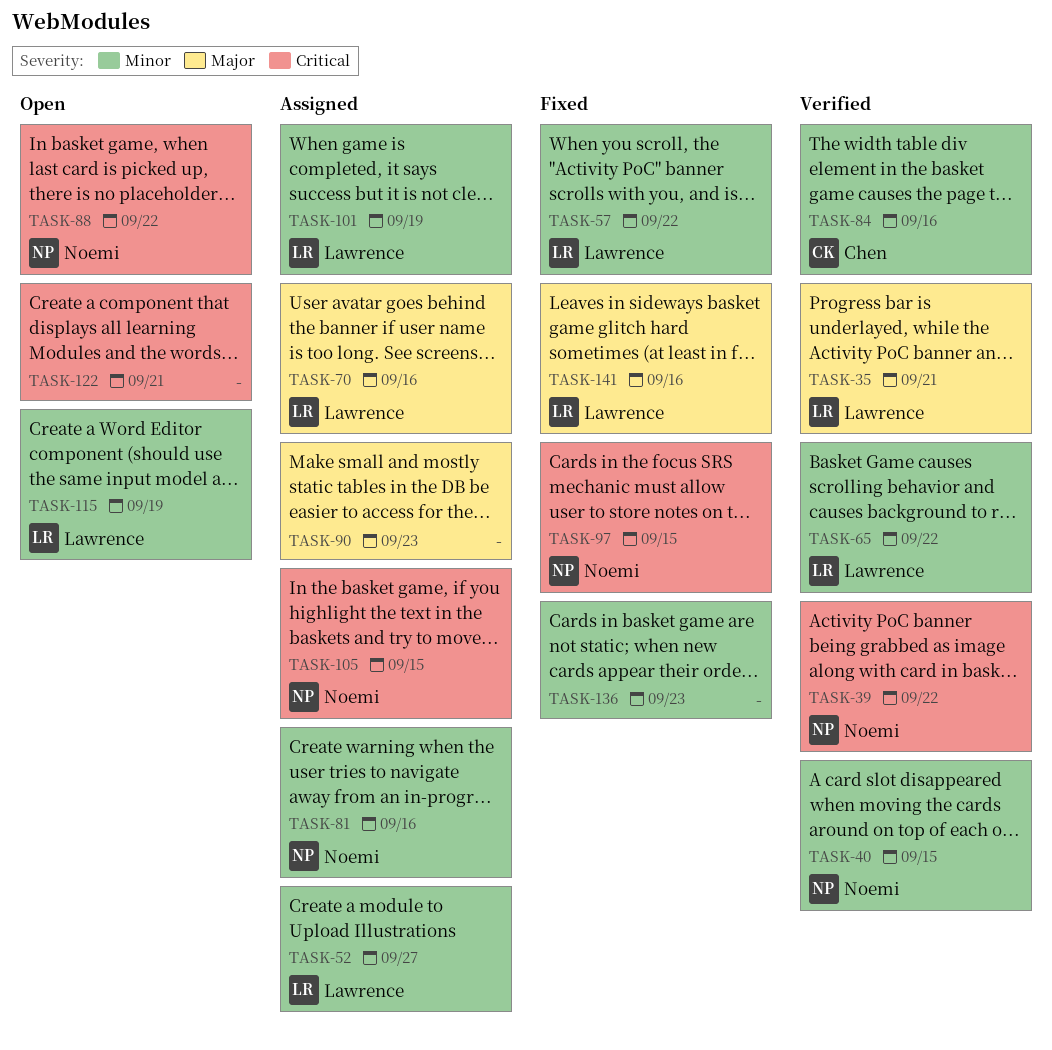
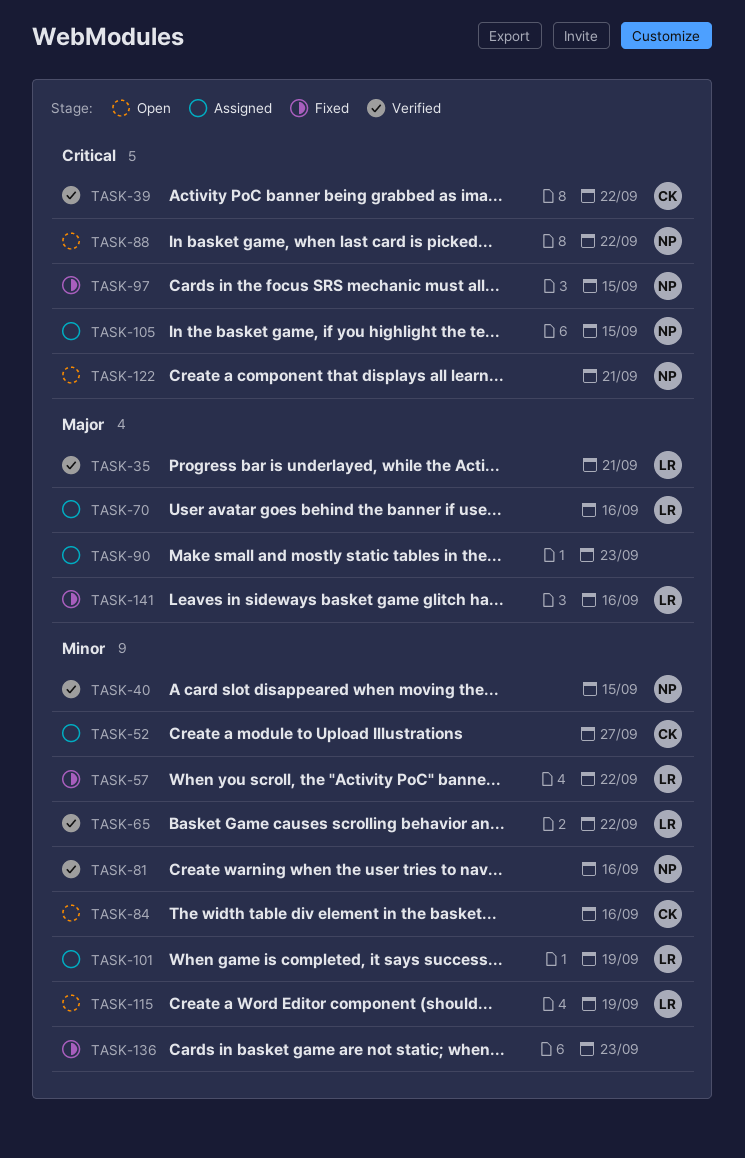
TASK-39, owner: Noemi -> Chen
TASK-52, owner: Lawrence -> Chen
TASK-81, status: Assigned -> Verified
TASK-84, status: Verified -> Open
TASK-122, owner: none -> Noemi

